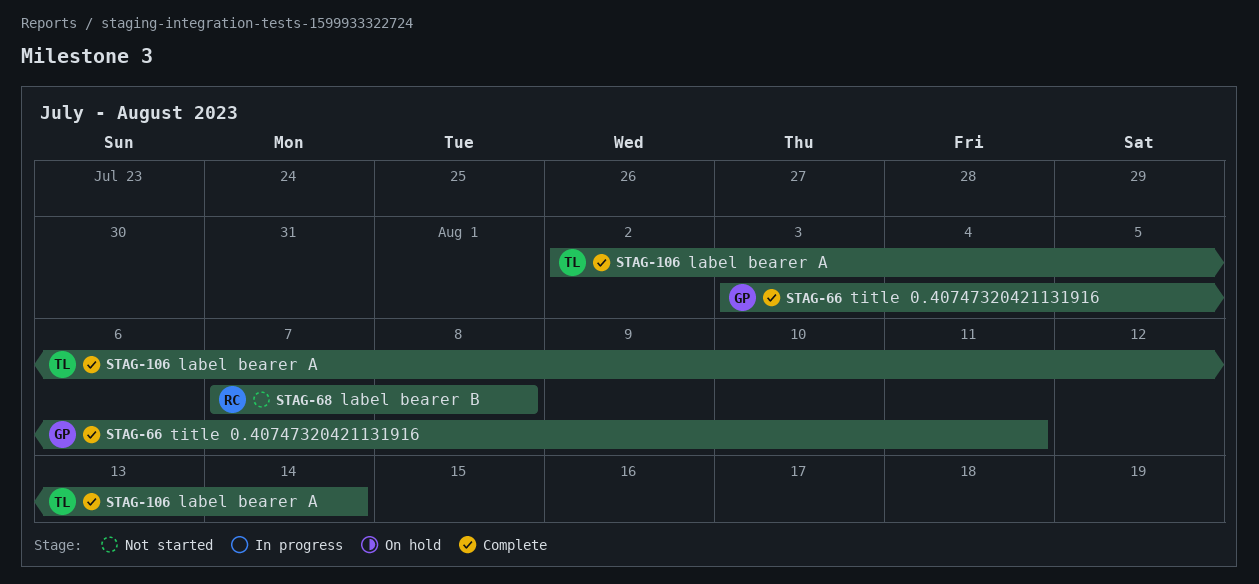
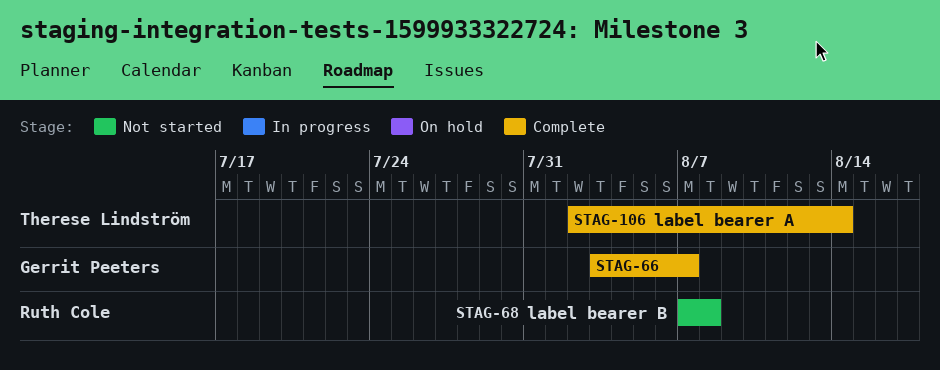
STAG-66, due: Aug 11 -> Aug 7

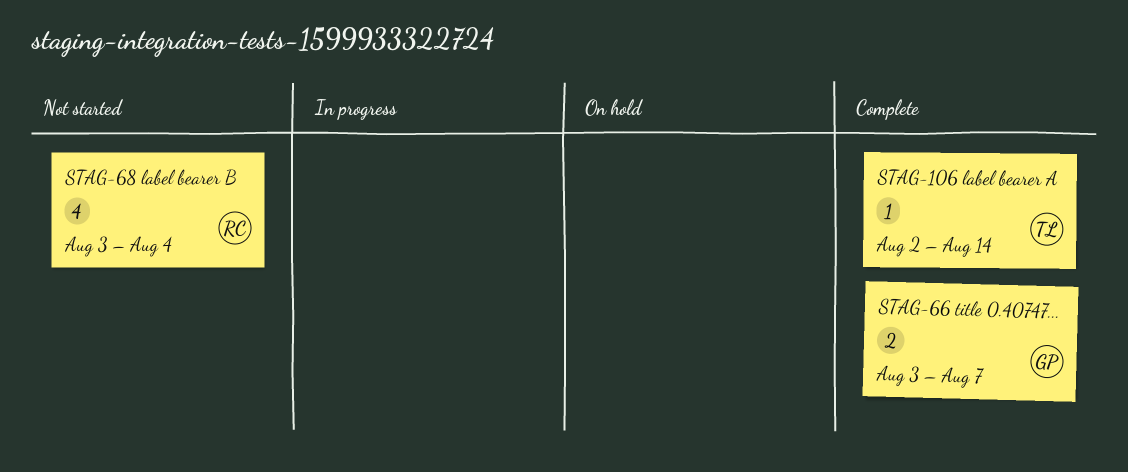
STAG-68, start: Aug 7 -> Aug 3
STAG-68, due: Aug 8 -> Aug 4

